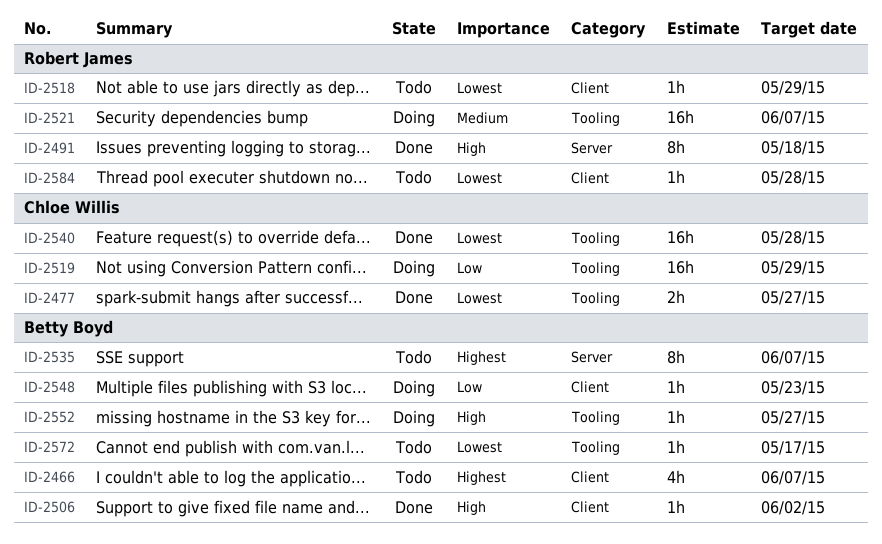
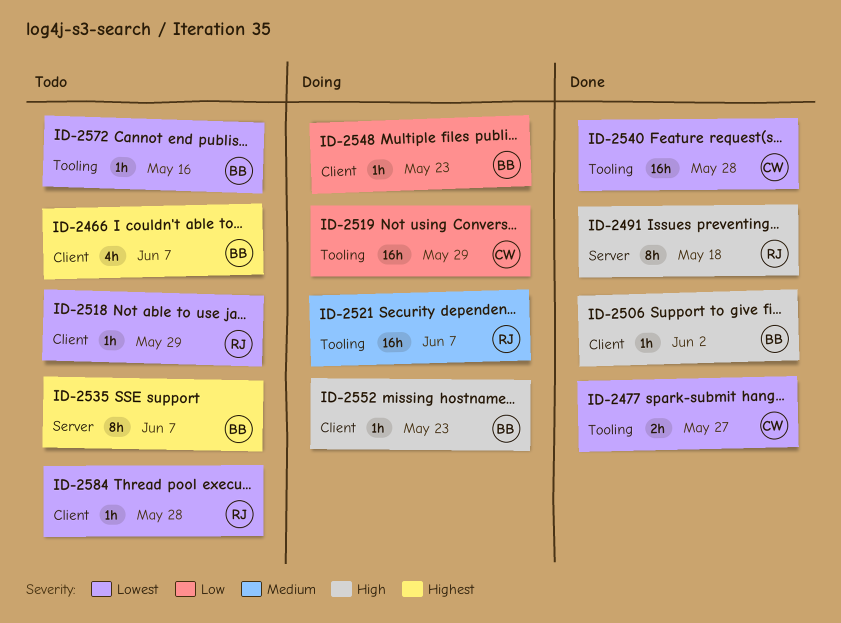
ID-2552, label: Tooling -> Client
ID-2552, due: May 27 -> May 23
ID-2572, due: May 17 -> May 16

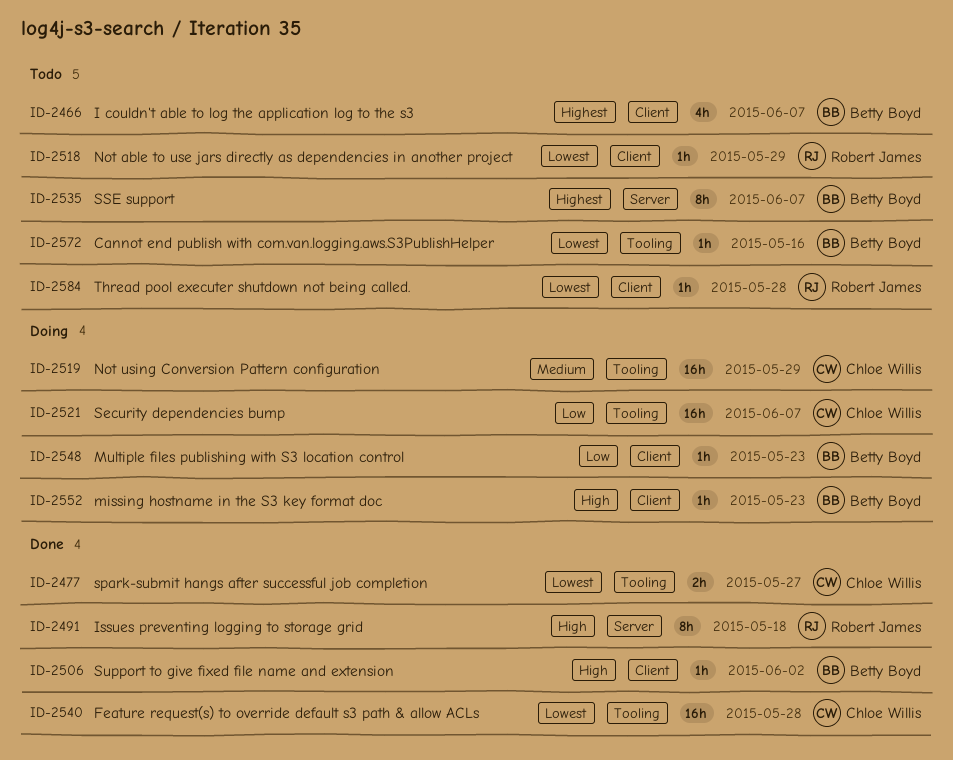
ID-2519, priority: Low -> Medium
ID-2521, owner: Robert James -> Chloe Willis
ID-2521, priority: Medium -> Low

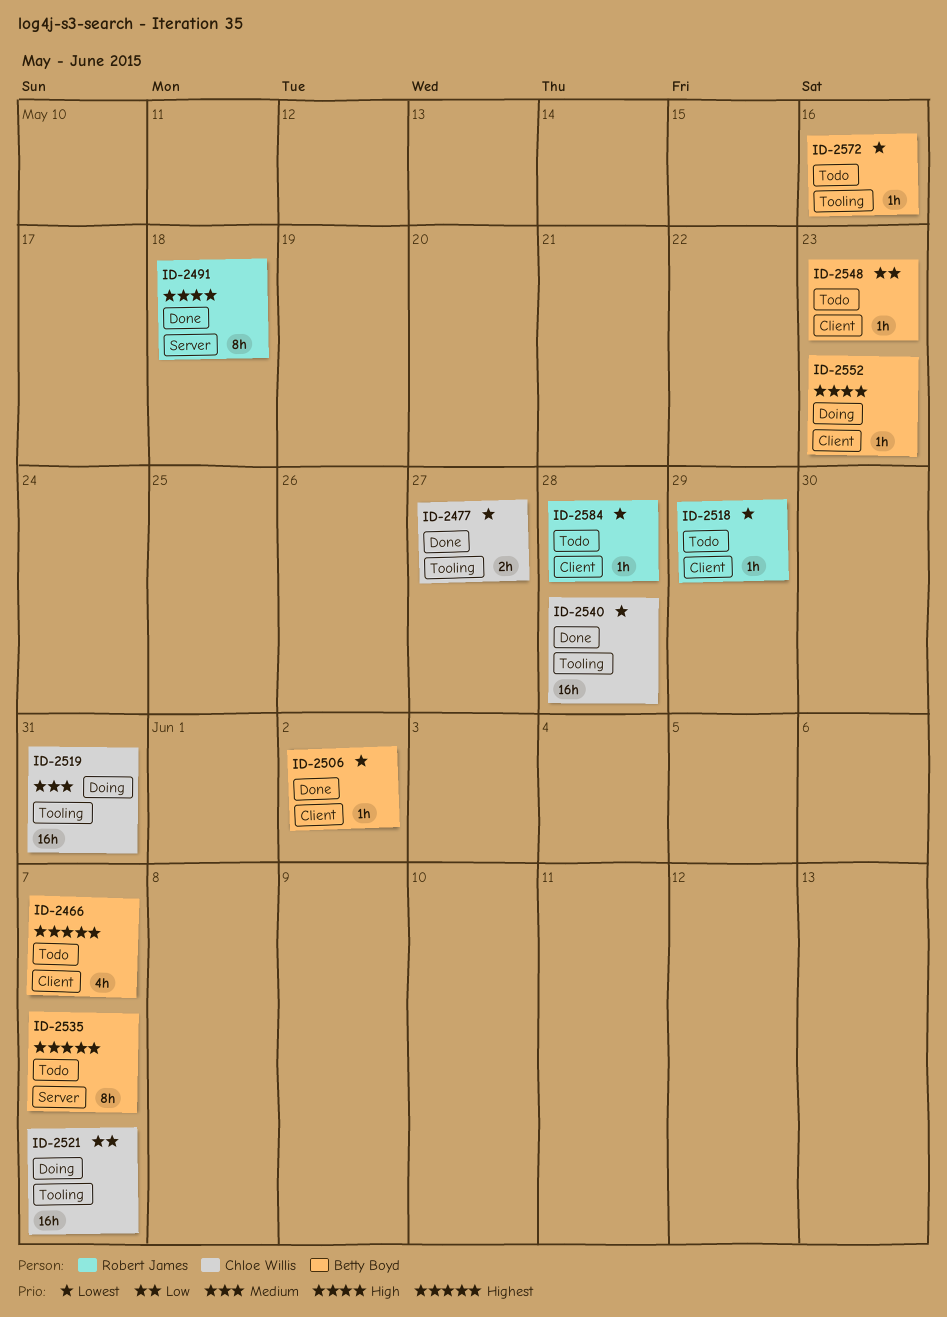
ID-2506, priority: High -> Lowest
ID-2519, due: May 29 -> May 31
ID-2548, status: Doing -> Todo

